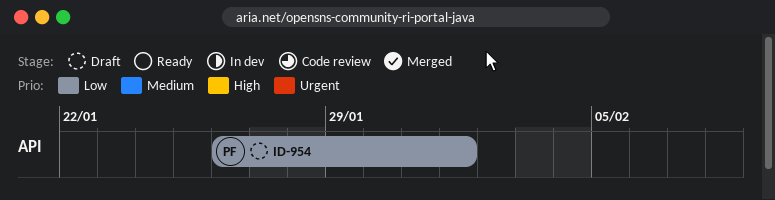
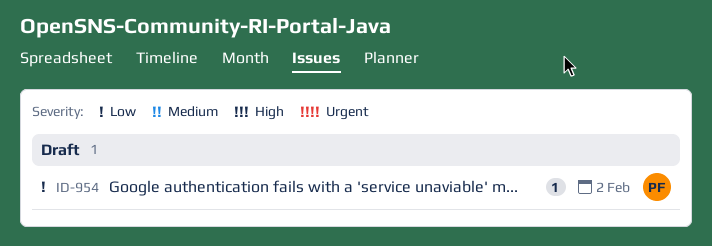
ID-954, due: Feb 1 -> Feb 2

